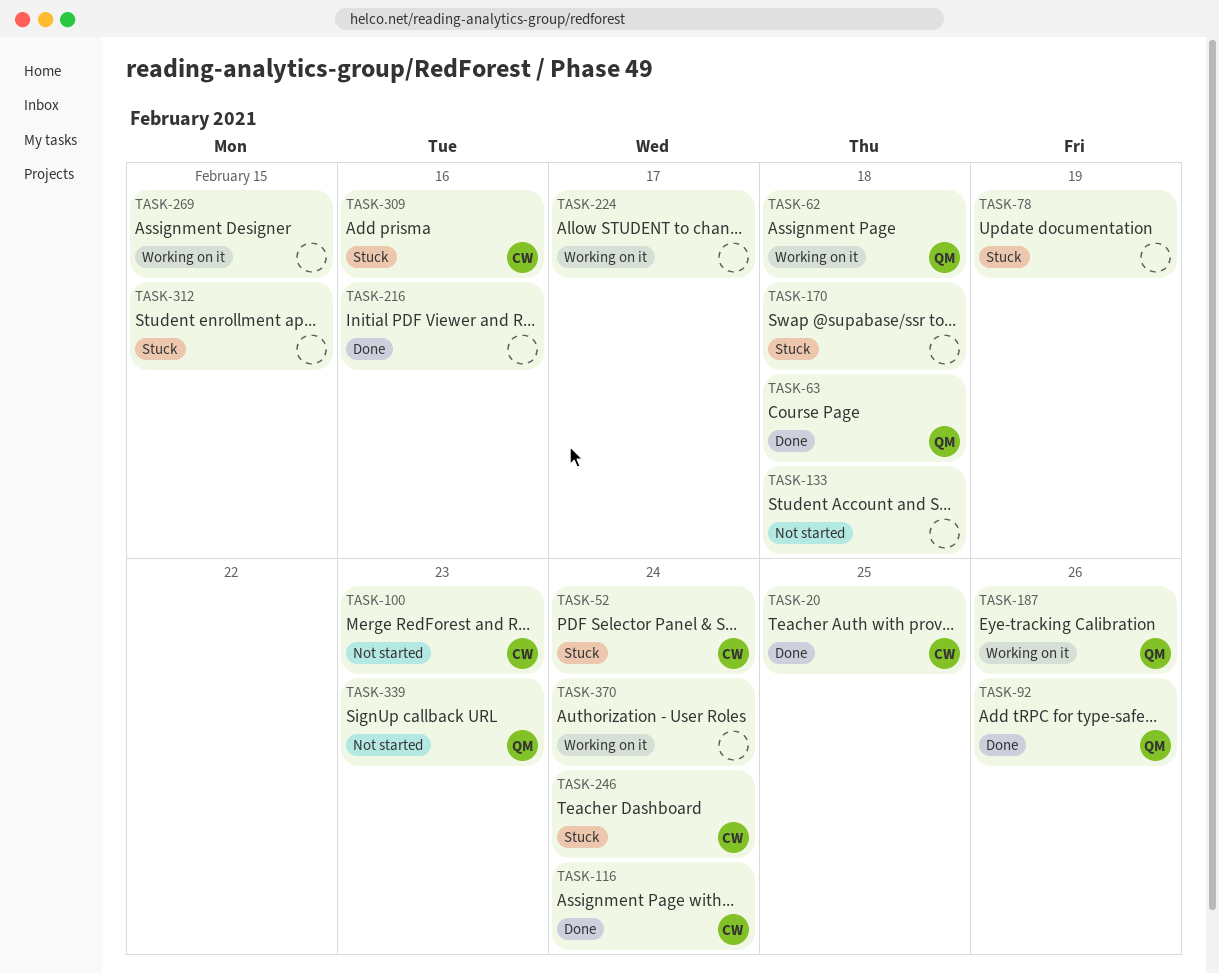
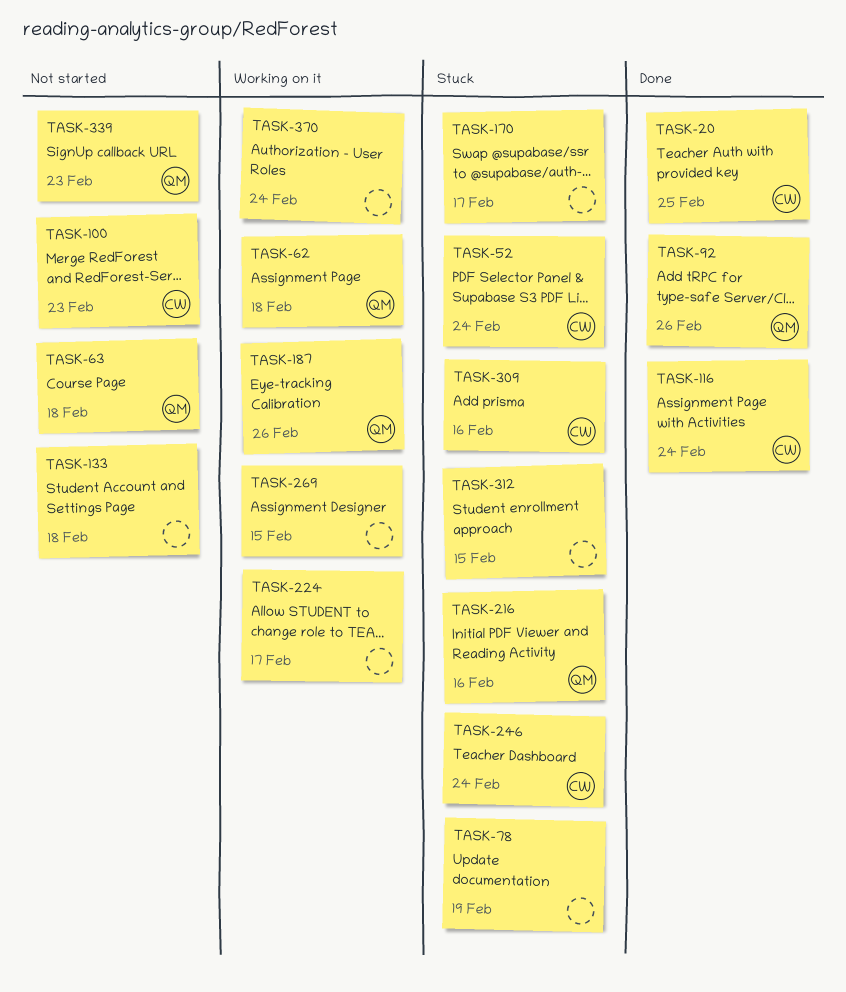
TASK-63, status: Done -> Not started
TASK-170, due: Feb 18 -> Feb 17
TASK-216, status: Done -> Stuck
TASK-216, owner: none -> QM

